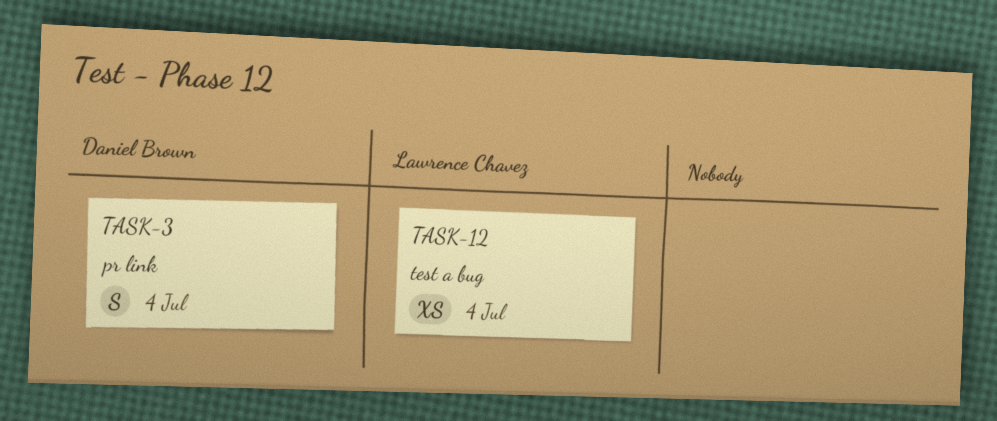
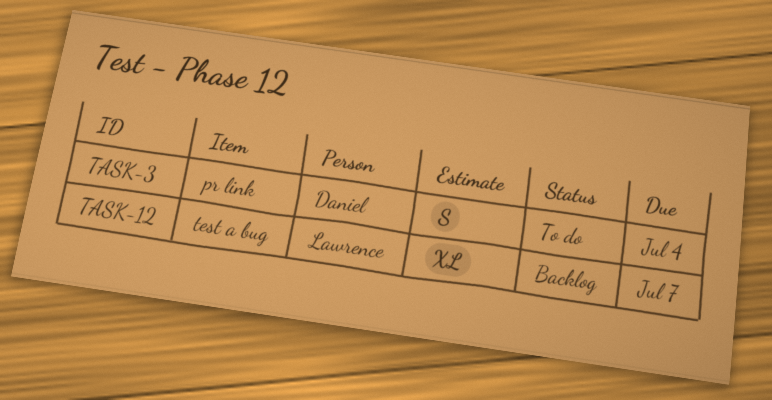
TASK-12, estimate: XS -> XL
TASK-12, due: Jul 4 -> Jul 7

